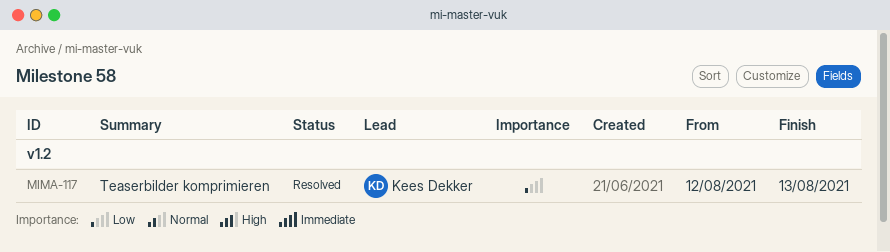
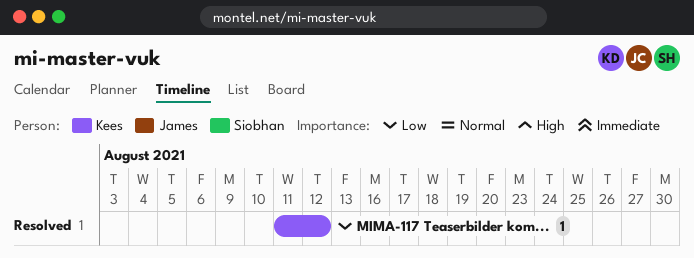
MIMA-117, start: Aug 12 -> Aug 11
MIMA-117, due: Aug 13 -> Aug 12

